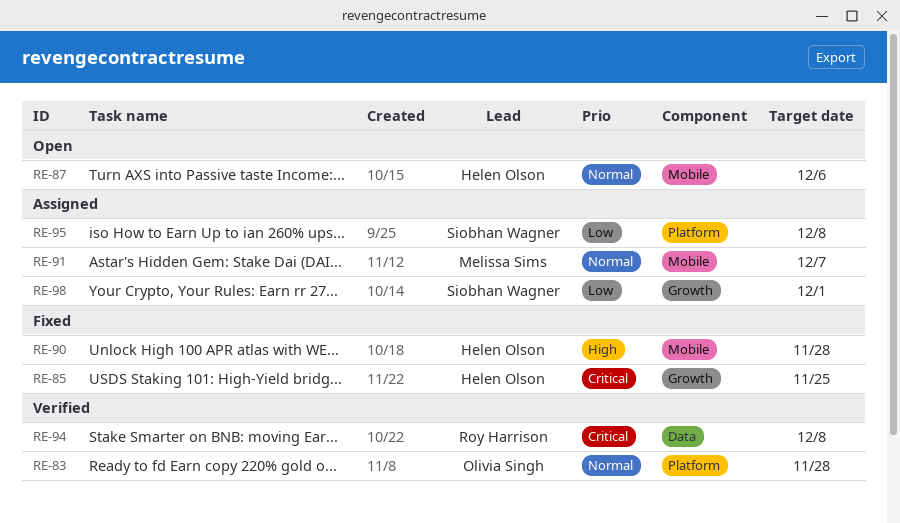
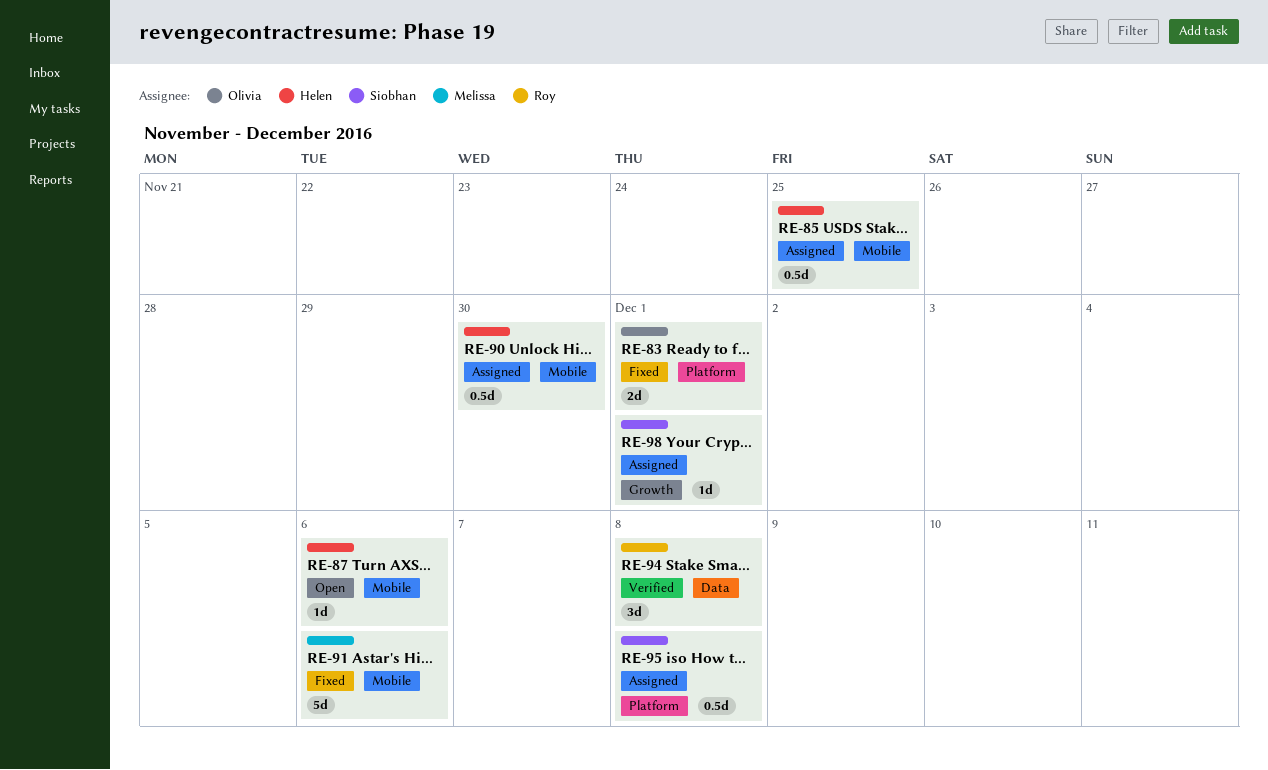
RE-83, status: Verified -> Fixed
RE-83, due: Nov 28 -> Dec 1
RE-85, status: Fixed -> Assigned
RE-85, label: Growth -> Mobile
RE-90, status: Fixed -> Assigned
RE-90, due: Nov 28 -> Nov 30
RE-91, status: Assigned -> Fixed
RE-91, due: Dec 7 -> Dec 6

